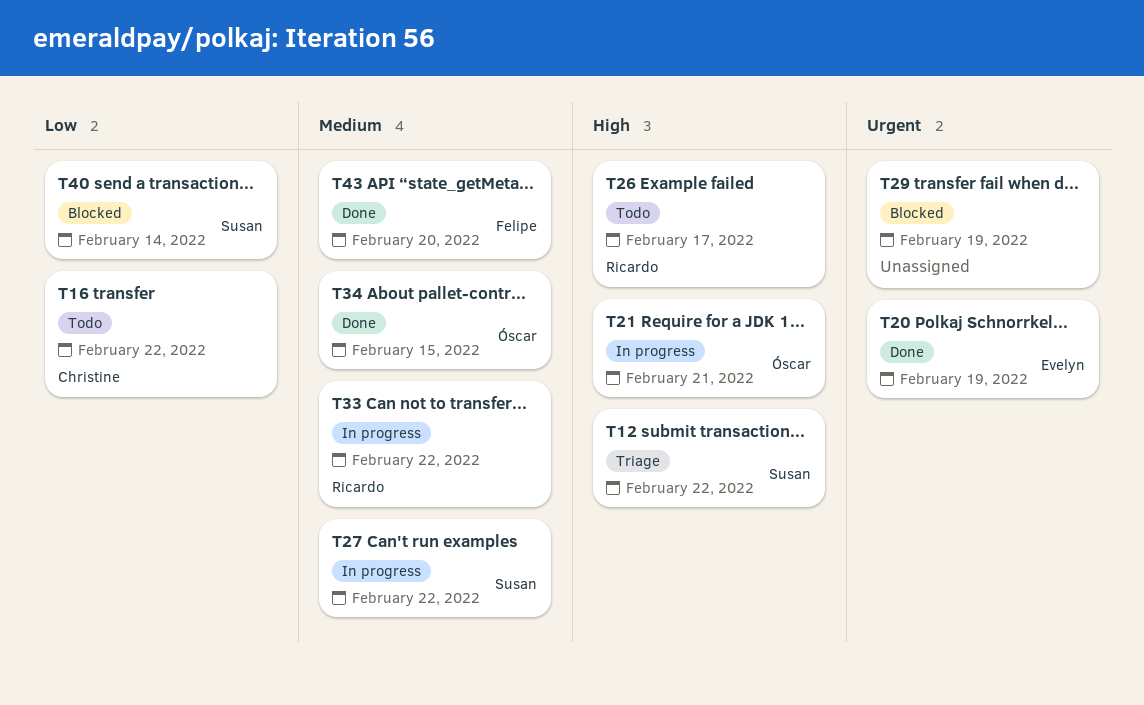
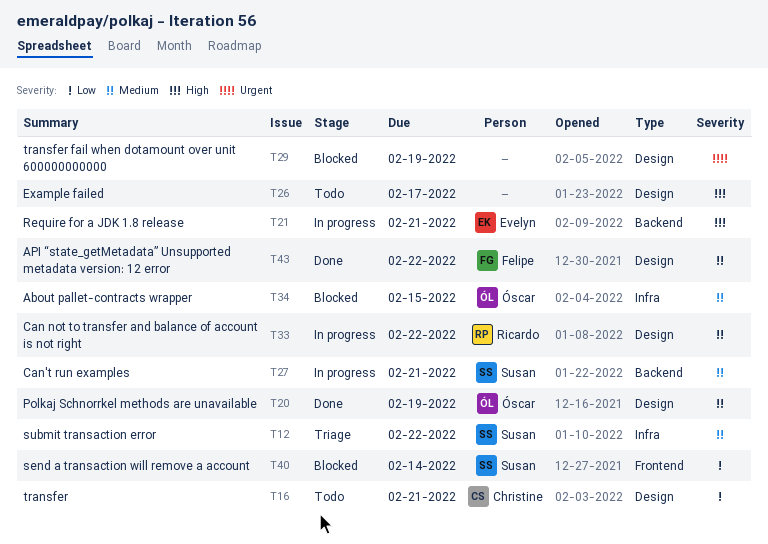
T12, priority: High -> Medium
T16, due: Feb 22 -> Feb 21
T20, owner: Evelyn -> Óscar
T20, priority: Urgent -> Medium
T21, owner: Óscar -> Evelyn
T26, owner: Ricardo -> none
T27, due: Feb 22 -> Feb 21
T34, status: Done -> Blocked
T43, due: Feb 20 -> Feb 22

